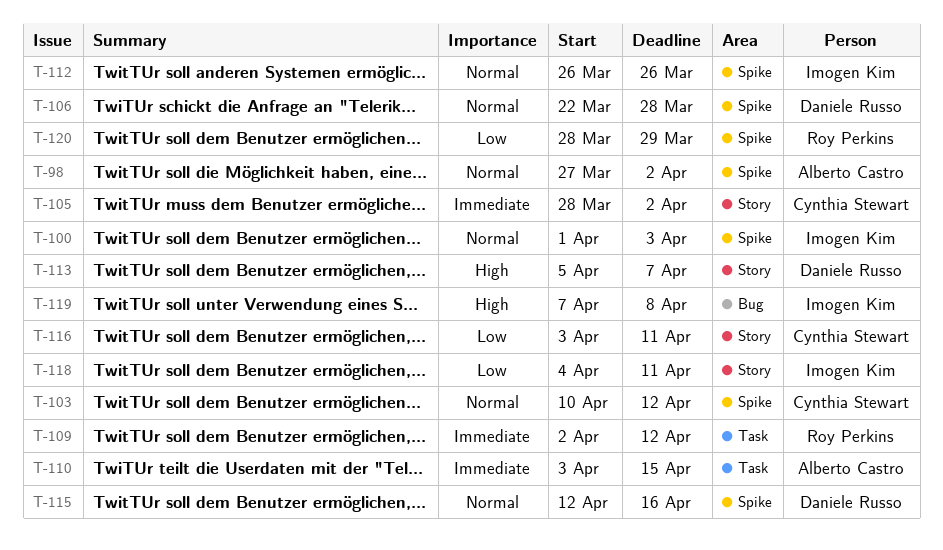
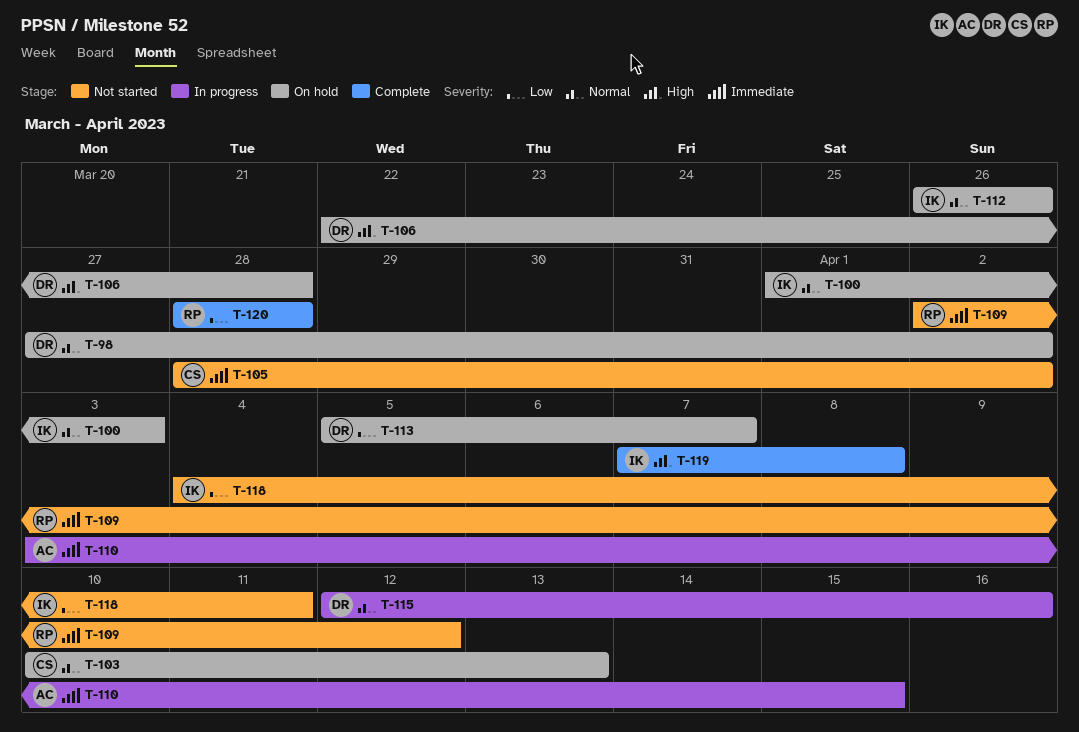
T-98, owner: Alberto Castro -> Daniele Russo
T-103, due: Apr 12 -> Apr 13
T-106, priority: Normal -> High
T-113, priority: High -> Low
T-116: present -> none
T-120, due: Mar 29 -> Mar 28

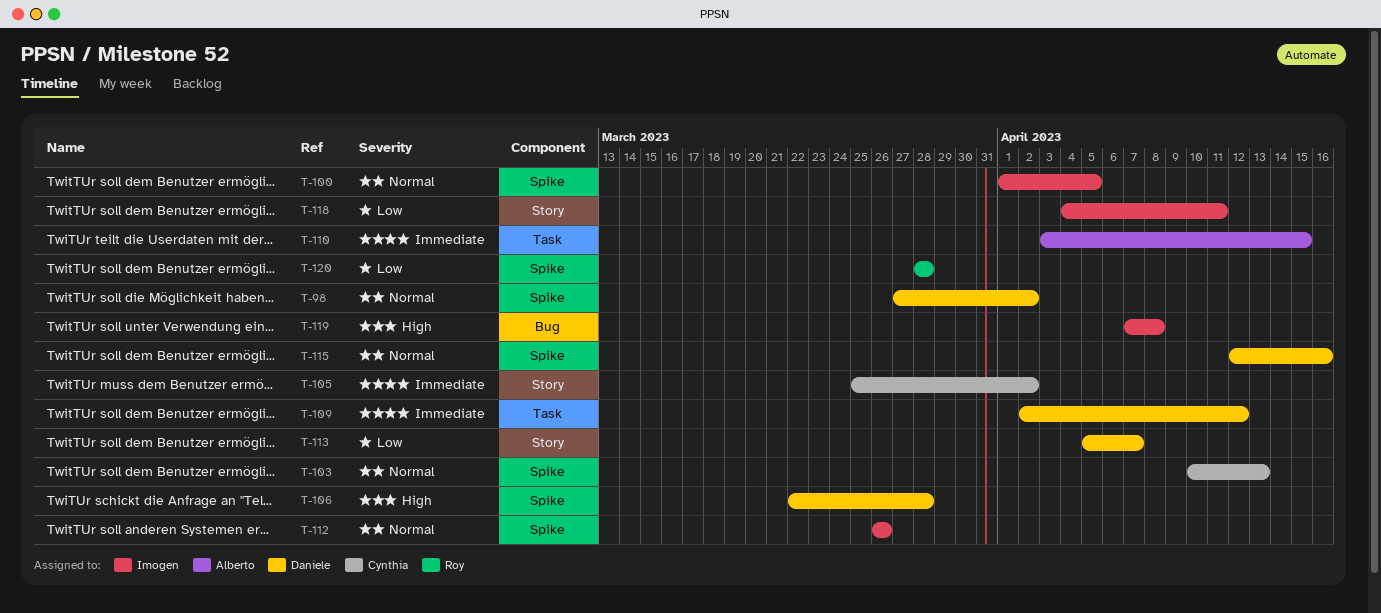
T-100, due: Apr 3 -> Apr 5
T-105, start: Mar 28 -> Mar 25
T-109, owner: Roy -> Daniele

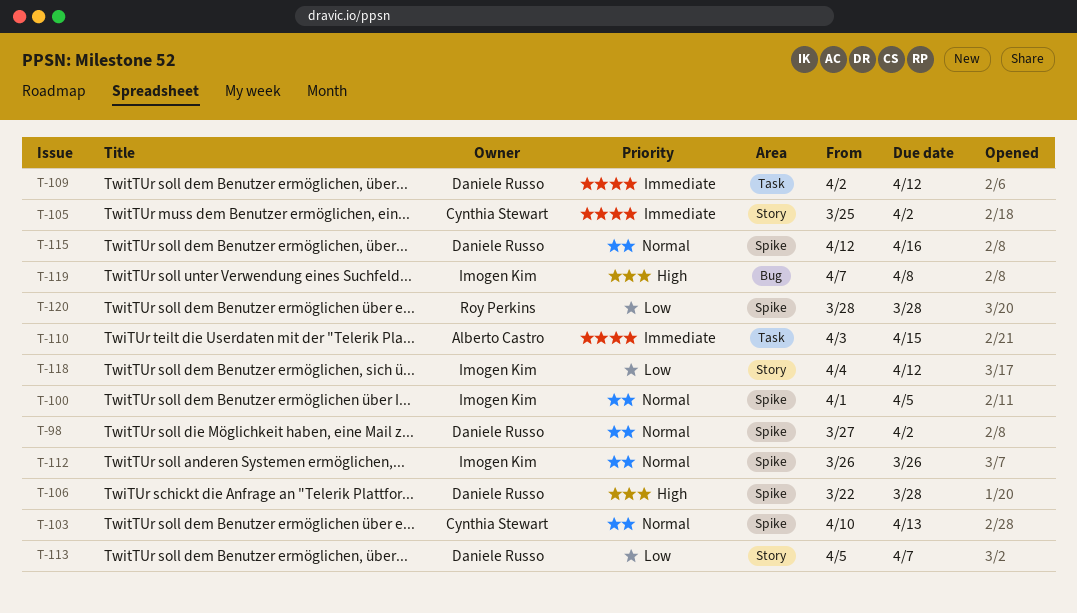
T-118, due: Apr 11 -> Apr 12

